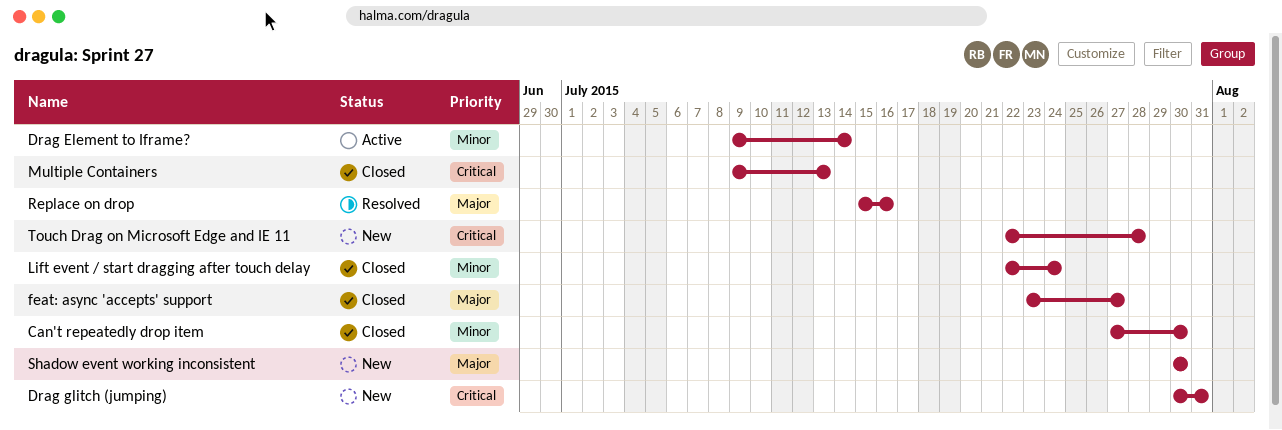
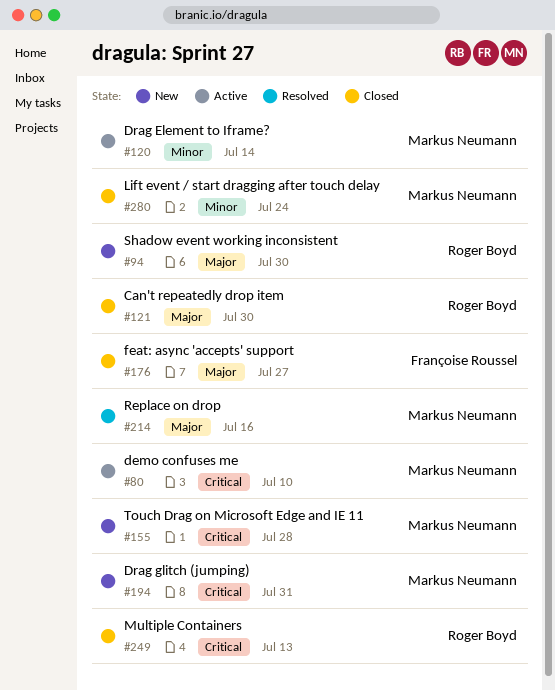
Can't repeatedly drop item, priority: Minor -> Major
demo confuses me: none -> present

